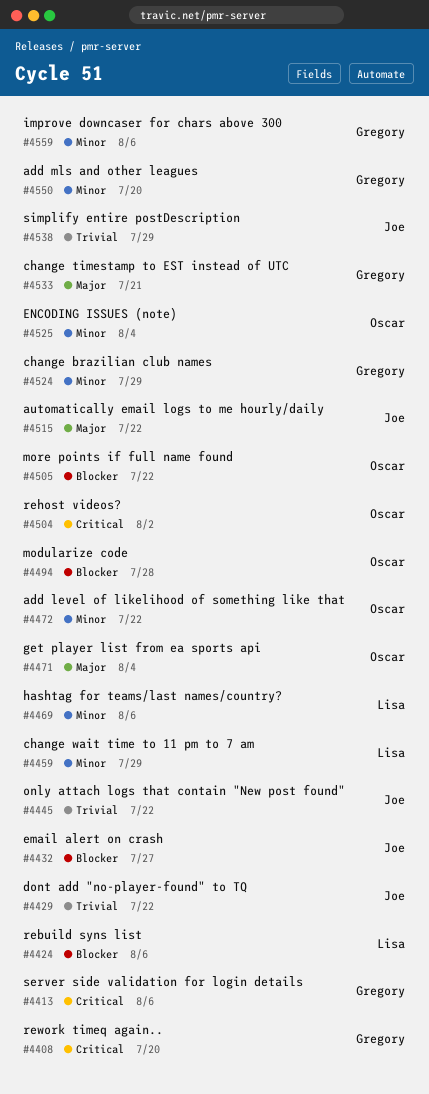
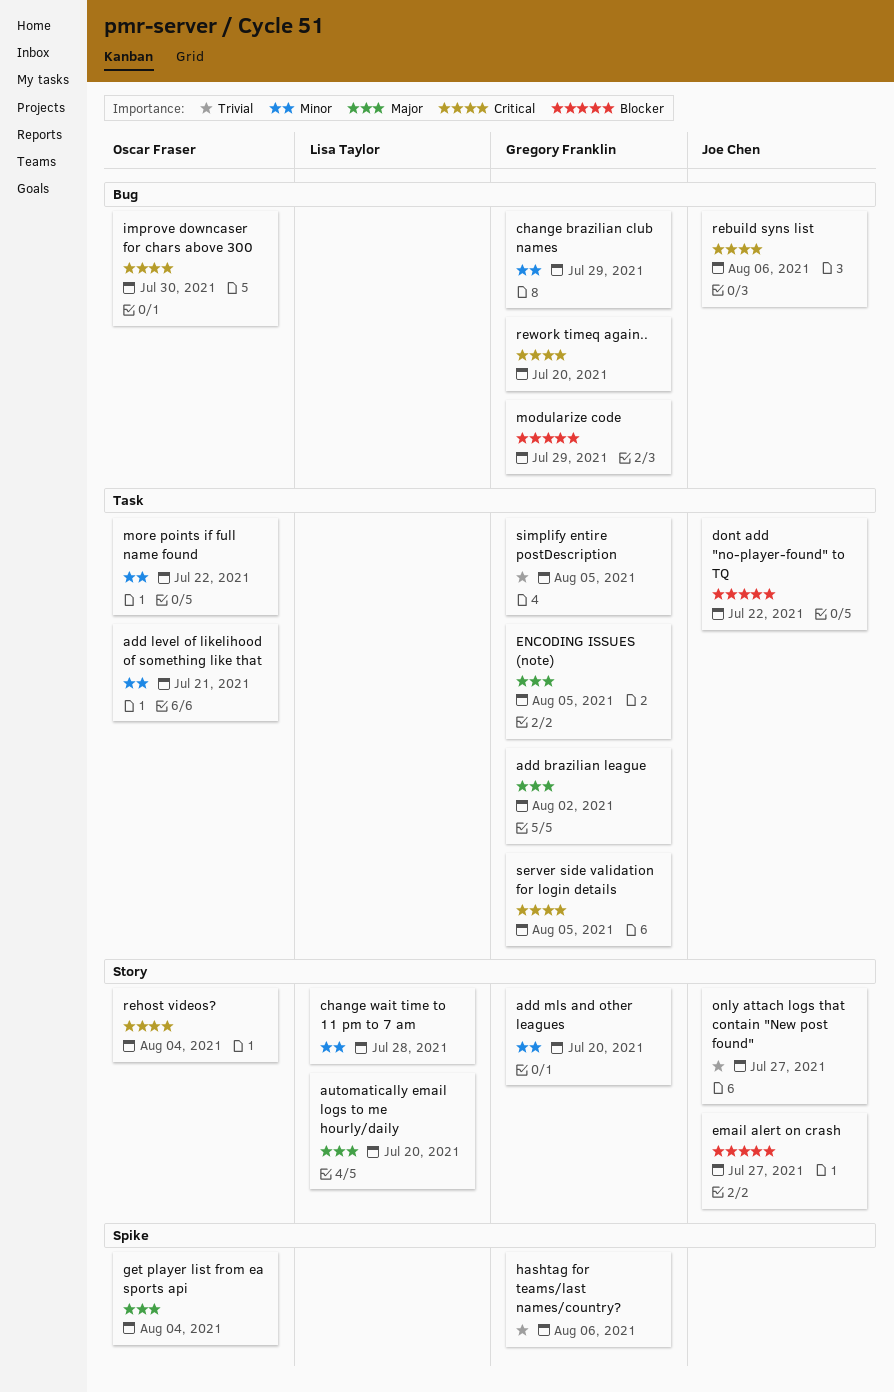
add brazilian league: none -> present
add level of likelihood of something like that, due: Jul 22 -> Jul 21
automatically email logs to me hourly/daily, owner: Joe Chen -> Lisa Taylor
automatically email logs to me hourly/daily, due: Jul 22 -> Jul 20
change timestamp to EST instead of UTC: present -> none
change wait time to 11 pm to 7 am, due: Jul 29 -> Jul 28
dont add "no-player-found" to TQ, priority: Trivial -> Blocker
ENCODING ISSUES (note), owner: Oscar Fraser -> Gregory Franklin
ENCODING ISSUES (note), priority: Minor -> Major
ENCODING ISSUES (note), due: Aug 4 -> Aug 5
hashtag for teams/last names/country?, owner: Lisa Taylor -> Gregory Franklin
hashtag for teams/last names/country?, priority: Minor -> Trivial
improve downcaser for chars above 300, owner: Gregory Franklin -> Oscar Fraser
improve downcaser for chars above 300, priority: Minor -> Critical
improve downcaser for chars above 300, due: Aug 6 -> Jul 30
modularize code, owner: Oscar Fraser -> Gregory Franklin
modularize code, due: Jul 28 -> Jul 29
more points if full name found, priority: Blocker -> Minor
only attach logs that contain "New post found", due: Jul 22 -> Jul 27
rebuild syns list, owner: Lisa Taylor -> Joe Chen
rebuild syns list, priority: Blocker -> Critical
rehost videos?, due: Aug 2 -> Aug 4
server side validation for login details, due: Aug 6 -> Aug 5
simplify entire postDescription, owner: Joe Chen -> Gregory Franklin
simplify entire postDescription, due: Jul 29 -> Aug 5

